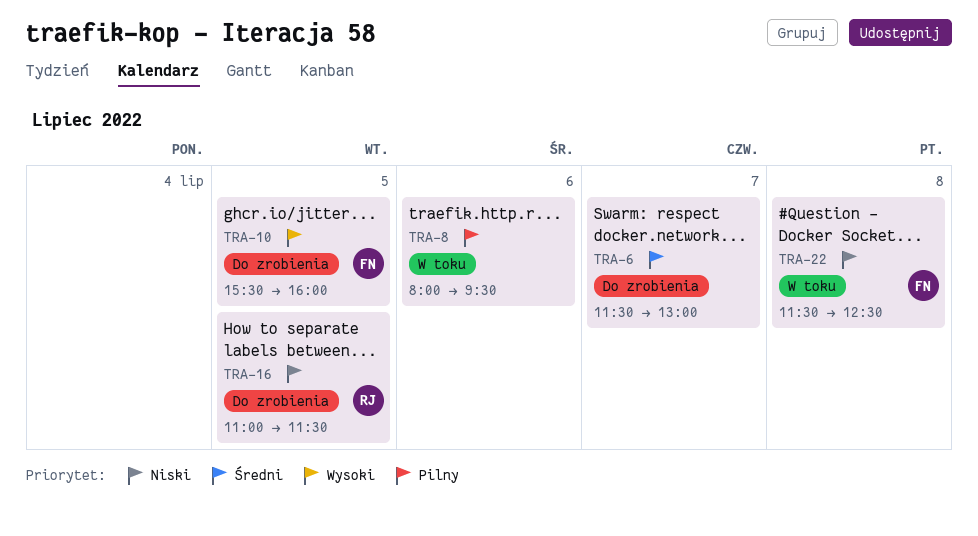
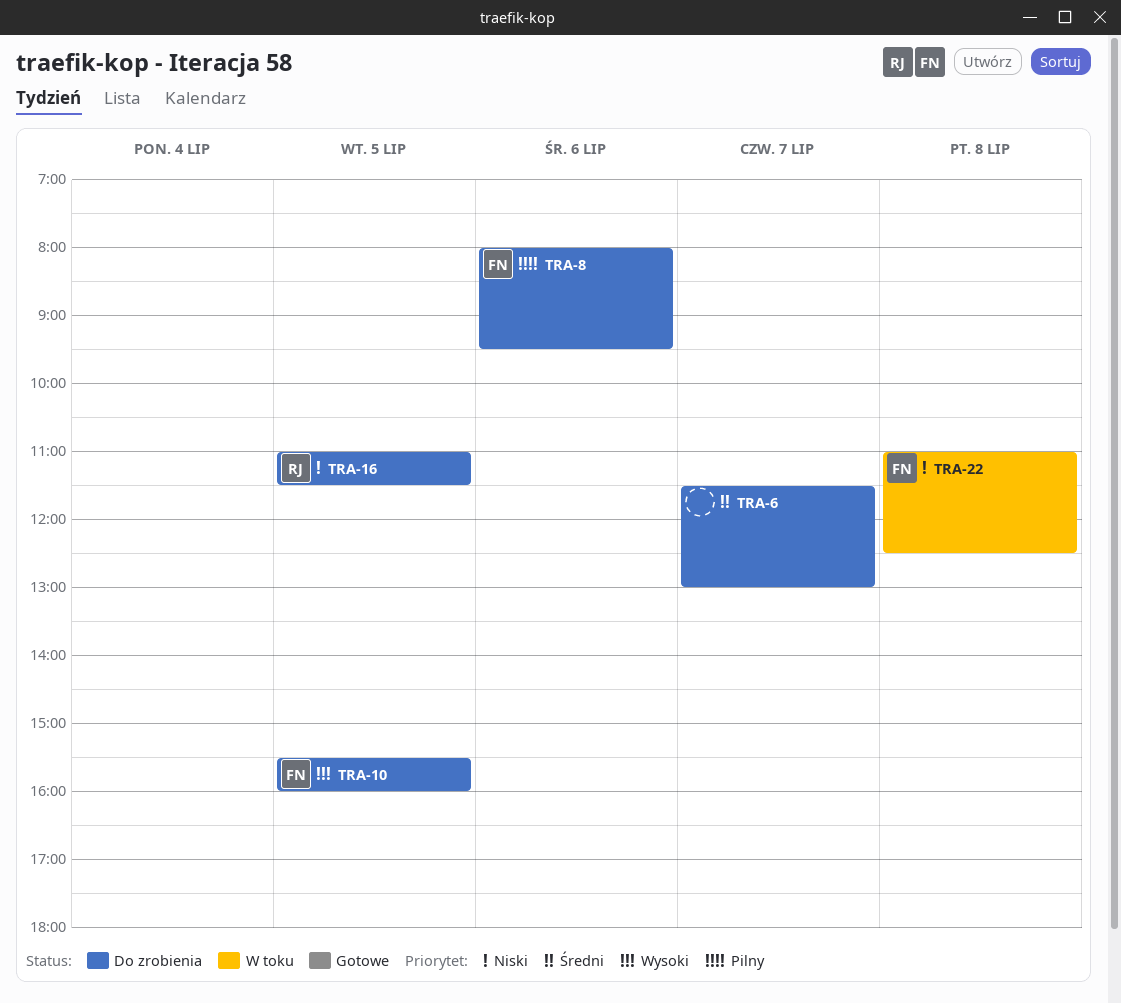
TRA-8, status: W toku -> Do zrobienia
TRA-8, owner: none -> FN
TRA-22, begins: 11:30 -> 11:00

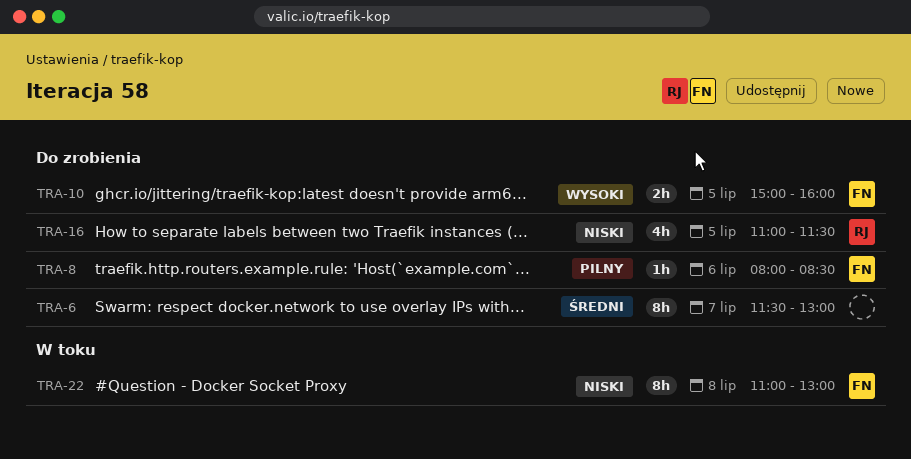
TRA-8, ends: 09:30 -> 08:30
TRA-10, begins: 15:30 -> 15:00
TRA-22, ends: 12:30 -> 13:00

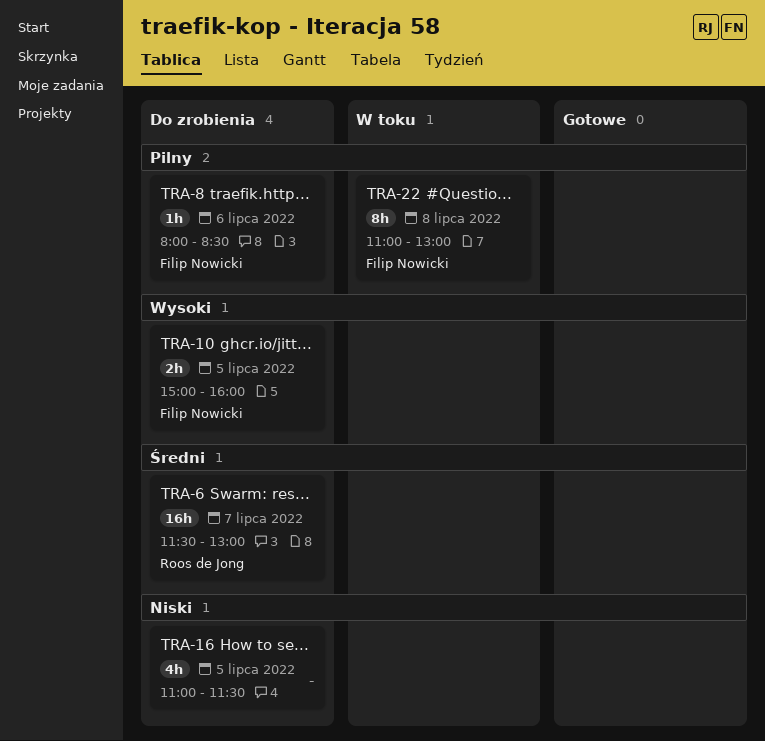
TRA-6, owner: none -> Roos de Jong
TRA-6, estimate: 8h -> 16h
TRA-16, owner: Roos de Jong -> none
TRA-22, priority: Niski -> Pilny

